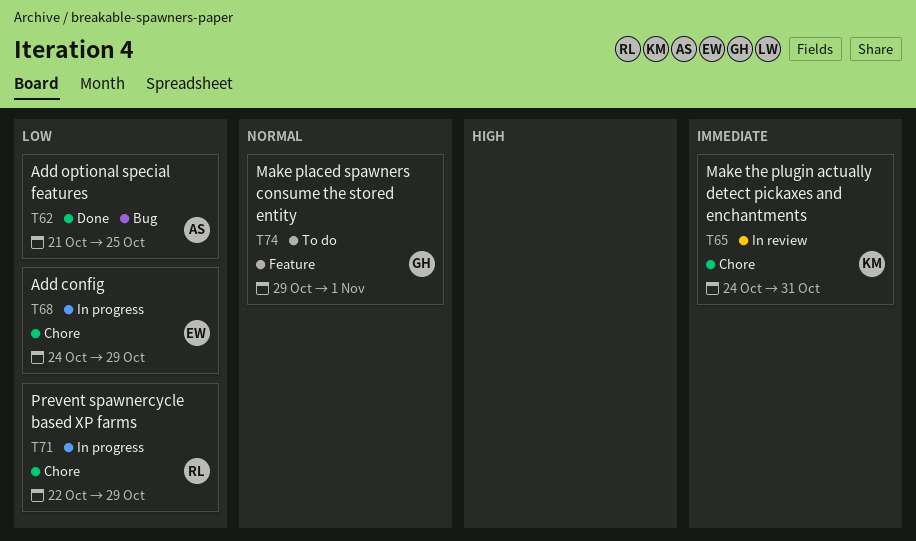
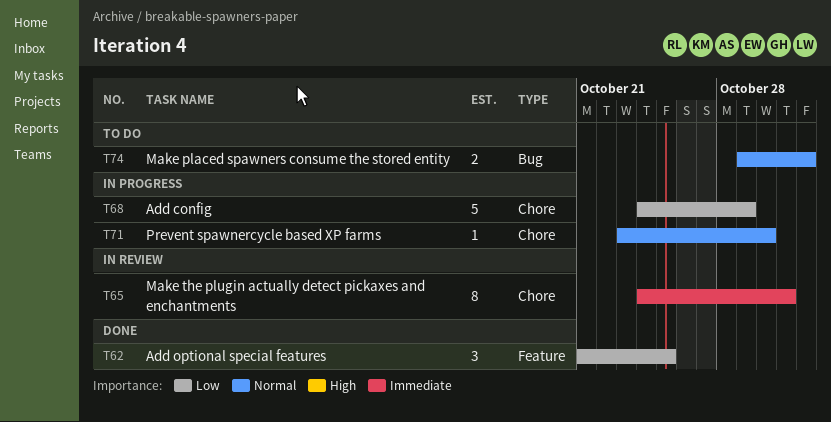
T62, label: Bug -> Feature
T71, priority: Low -> Normal
T71, start: Oct 22 -> Oct 23
T71, due: Oct 29 -> Oct 30
T74, label: Feature -> Bug

